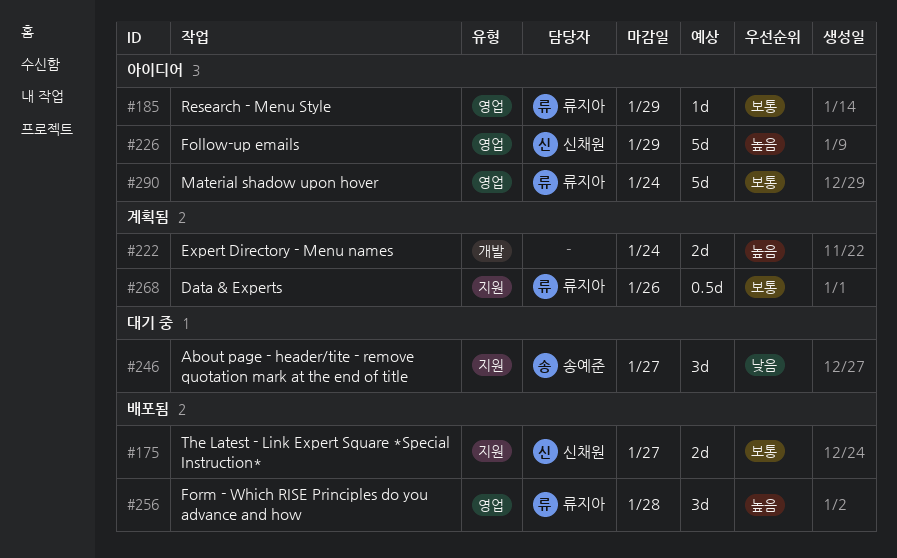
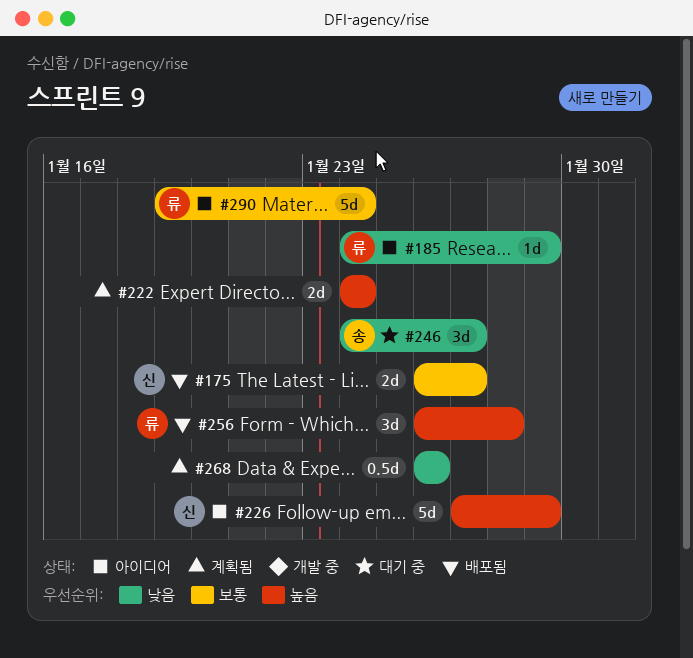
#185, priority: 보통 -> 낮음
#268, owner: 류지아 -> none
#268, priority: 보통 -> 낮음

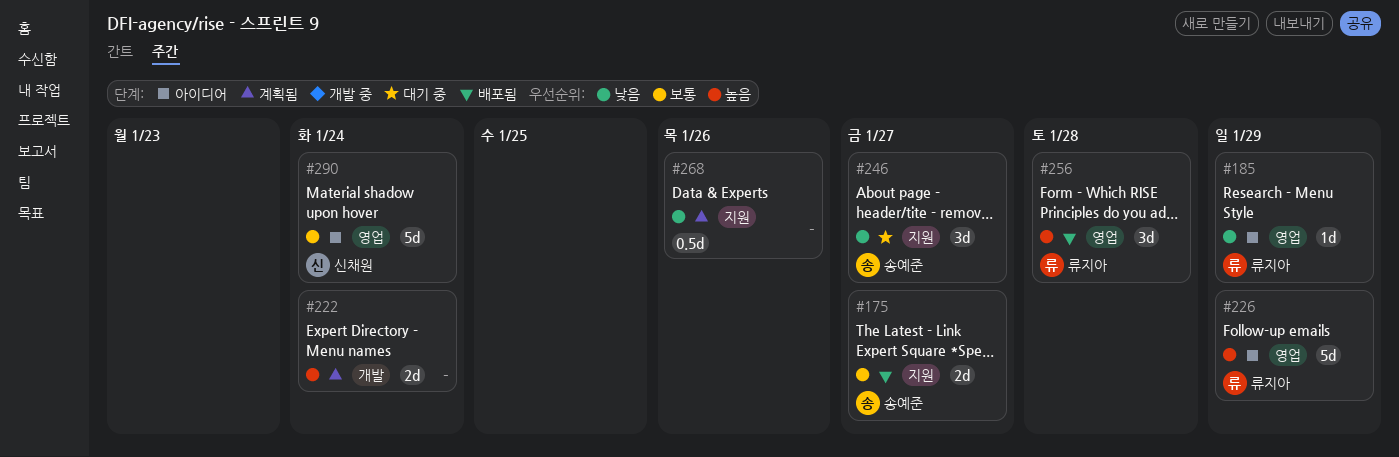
#175, owner: 신채원 -> 송예준
#226, owner: 신채원 -> 류지아
#290, owner: 류지아 -> 신채원

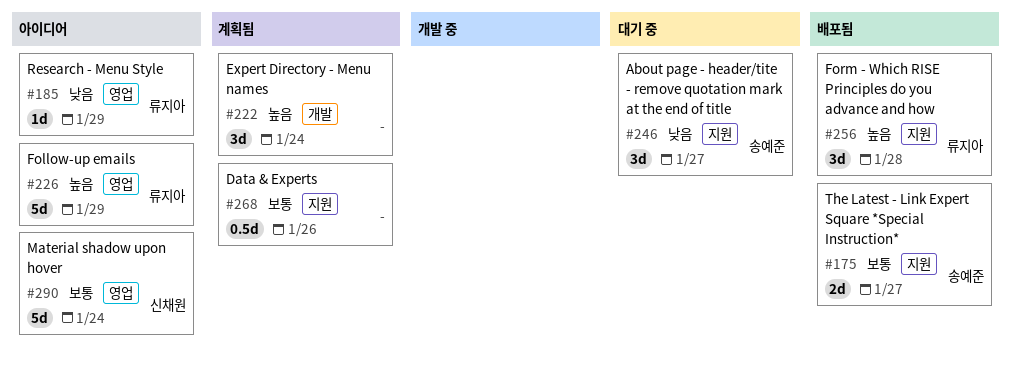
#222, estimate: 2d -> 3d
#256, label: 영업 -> 지원
#268, priority: 낮음 -> 보통

